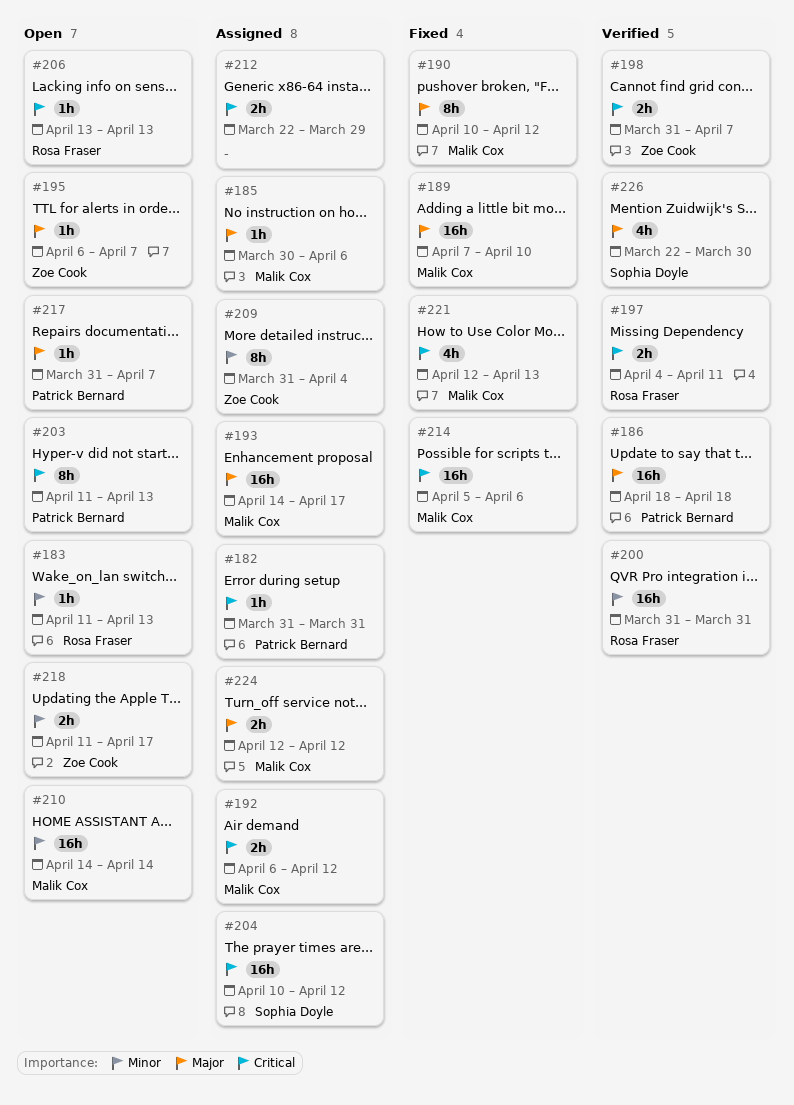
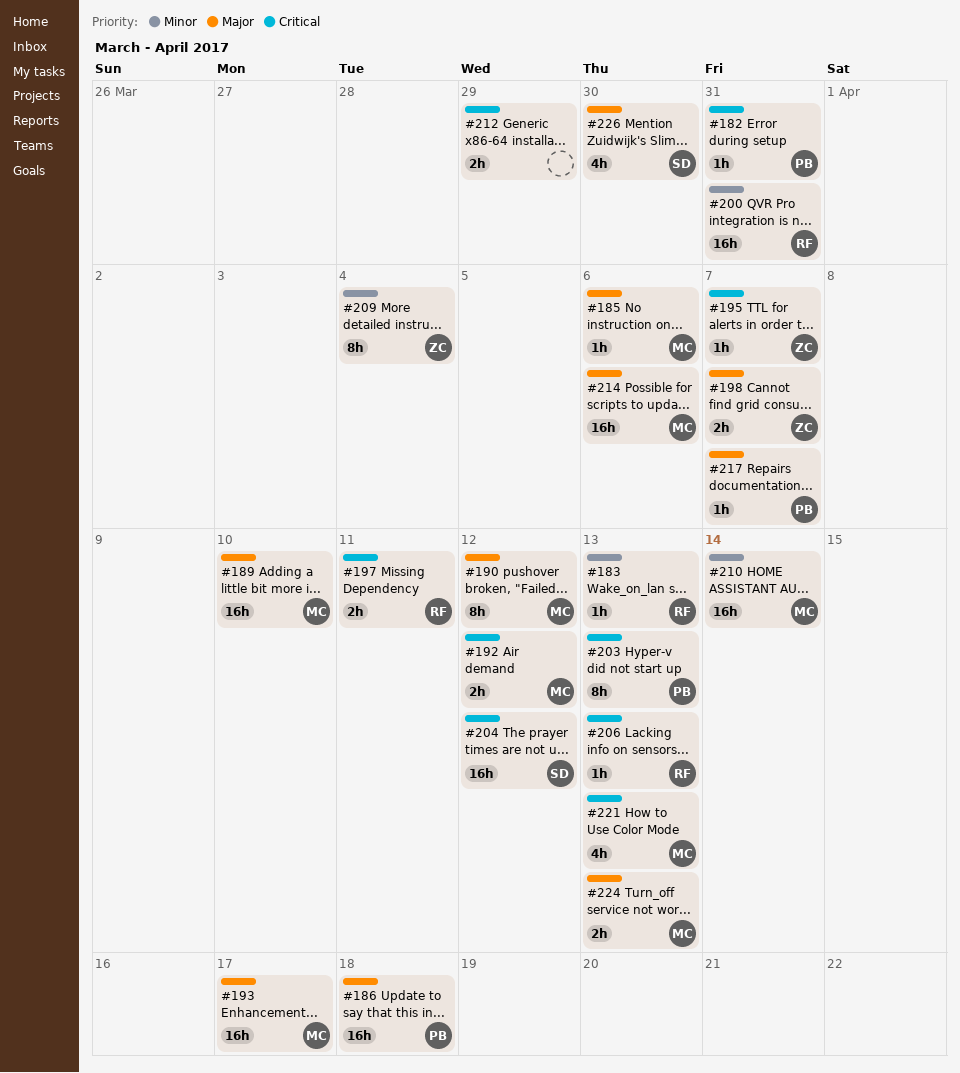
#195, priority: Major -> Critical
#198, priority: Critical -> Major
#214, priority: Critical -> Major
#218: present -> none
#224, due: Apr 12 -> Apr 13

